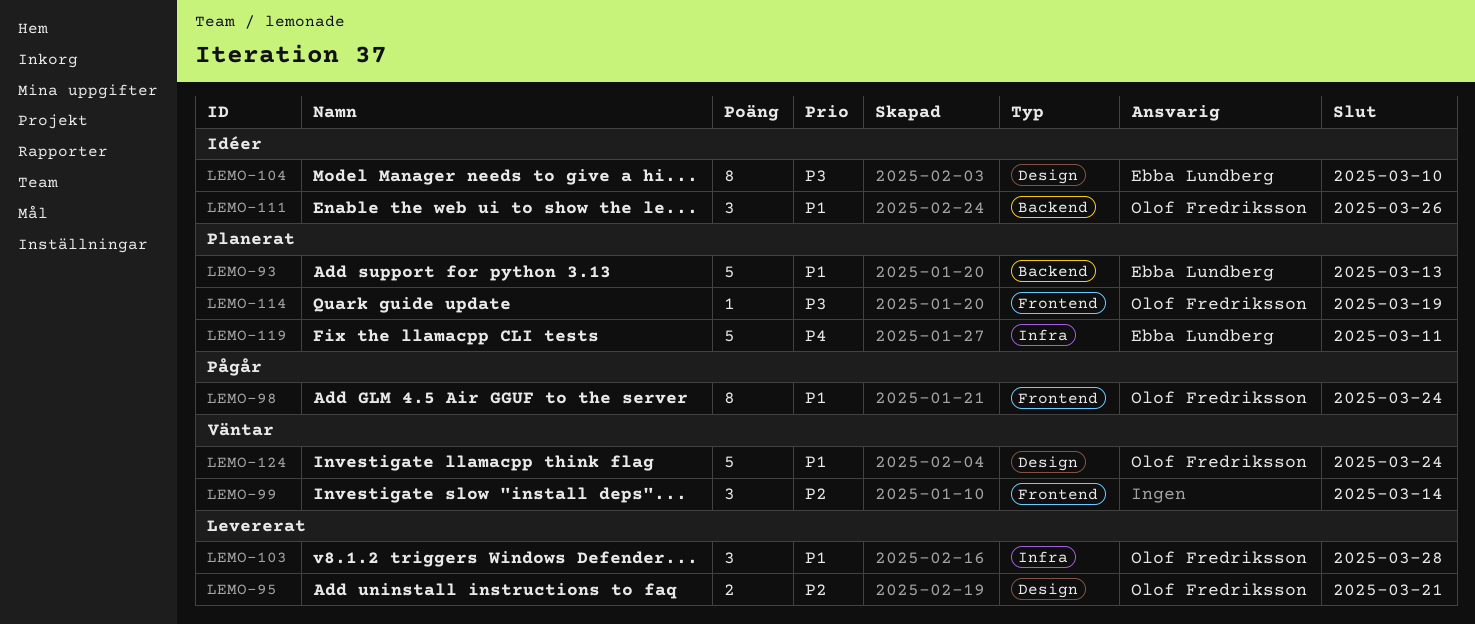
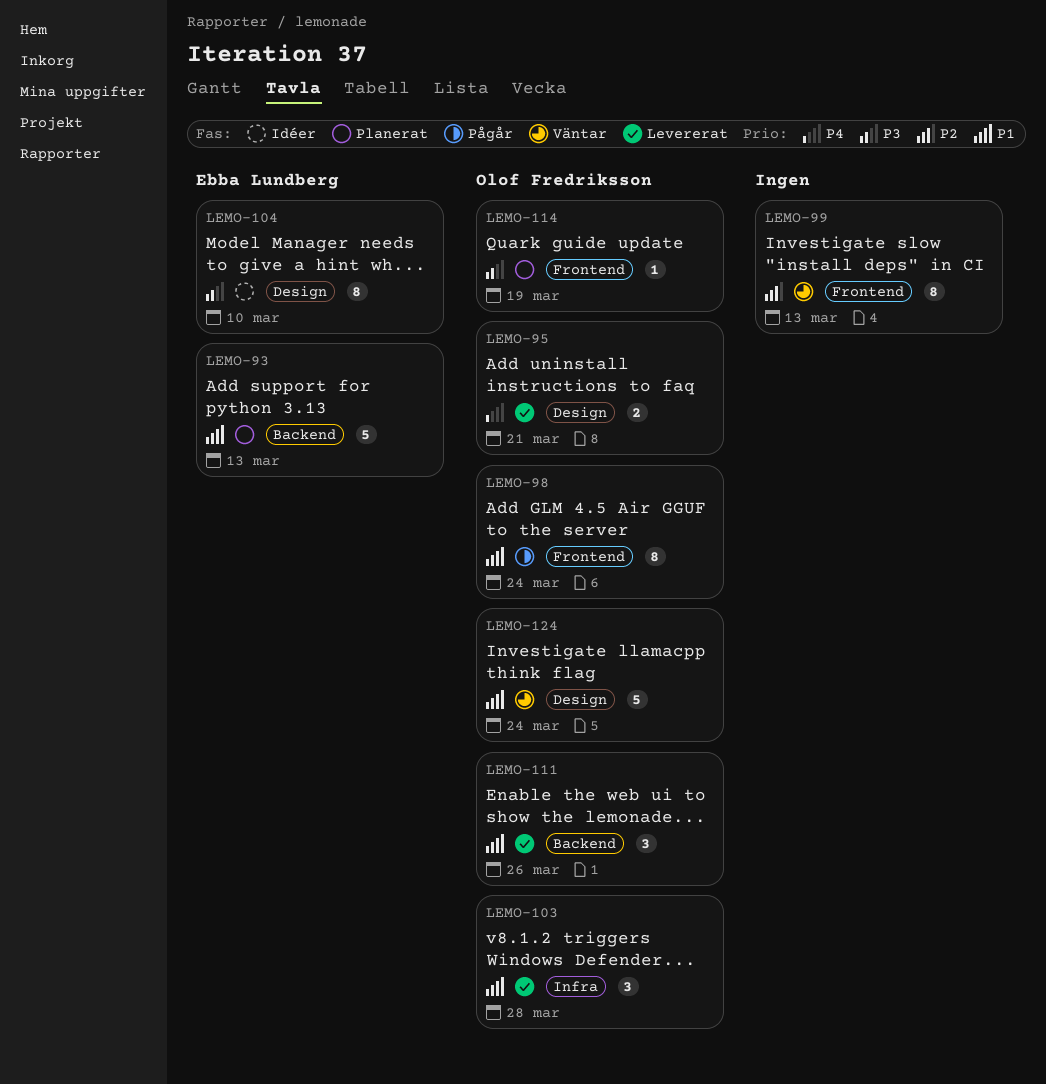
LEMO-95, priority: P2 -> P4
LEMO-99, estimate: 3 -> 8
LEMO-99, due: Mar 14 -> Mar 13
LEMO-111, status: Idéer -> Levererat
LEMO-119: present -> none

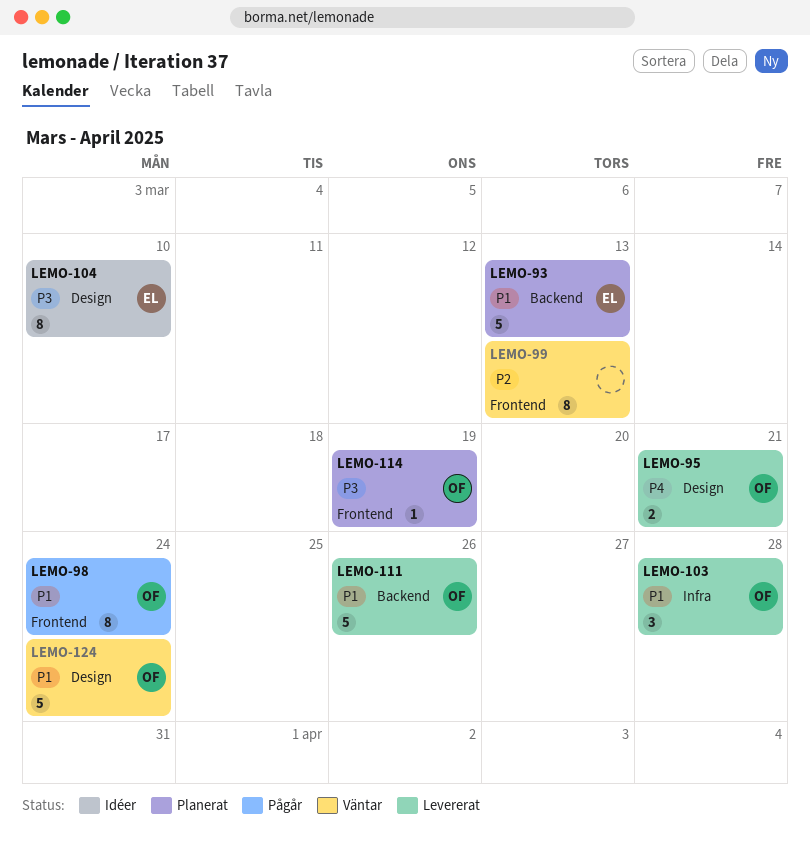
LEMO-111, estimate: 3 -> 5

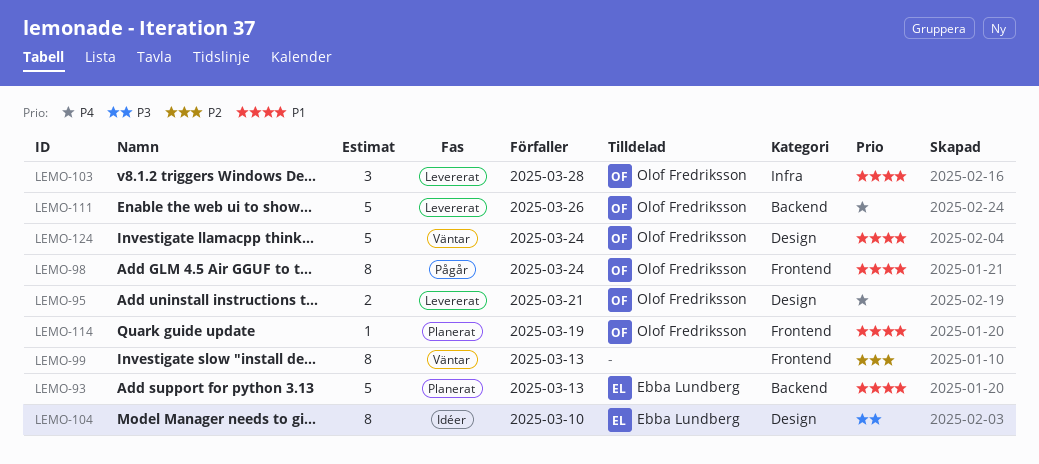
LEMO-111, priority: P1 -> P4
LEMO-114, priority: P3 -> P1

